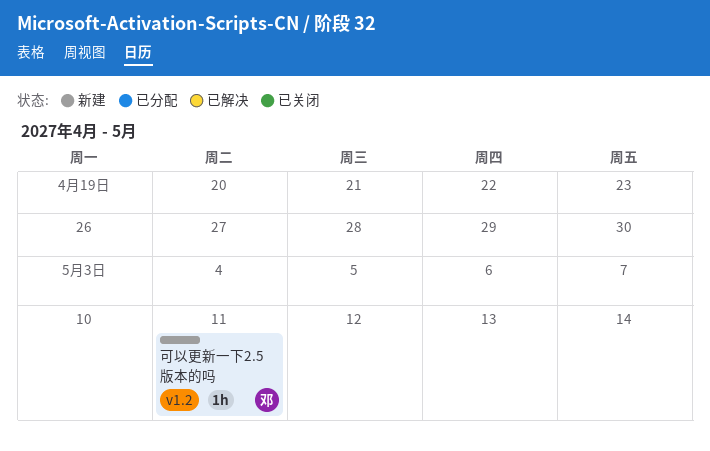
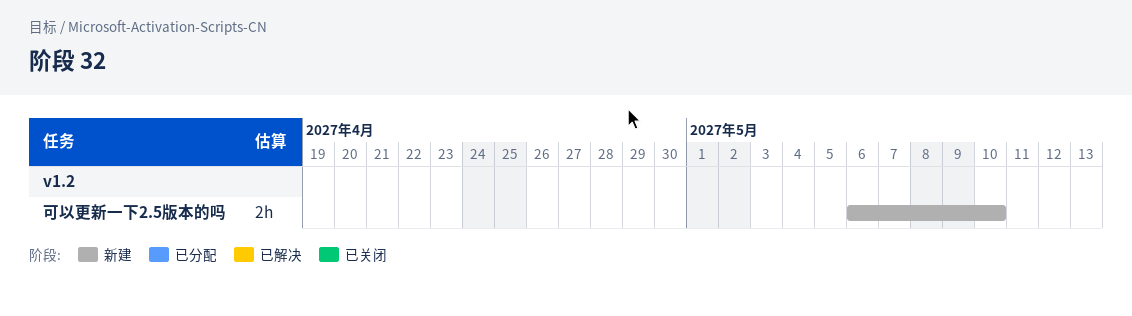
可以更新一下2.5版本的吗, estimate: 1h -> 2h
可以更新一下2.5版本的吗, due: May 11 -> May 10

